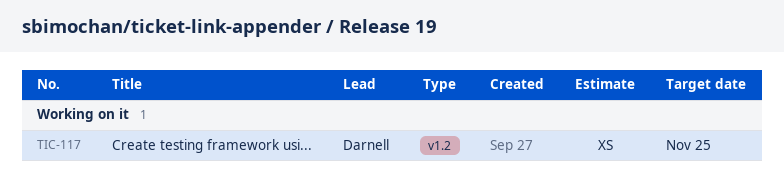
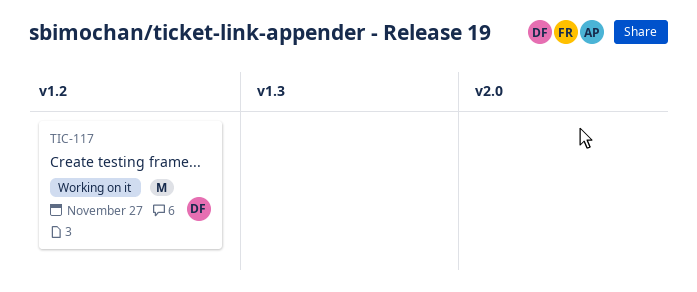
TIC-117, estimate: XS -> M
TIC-117, due: Nov 25 -> Nov 27

